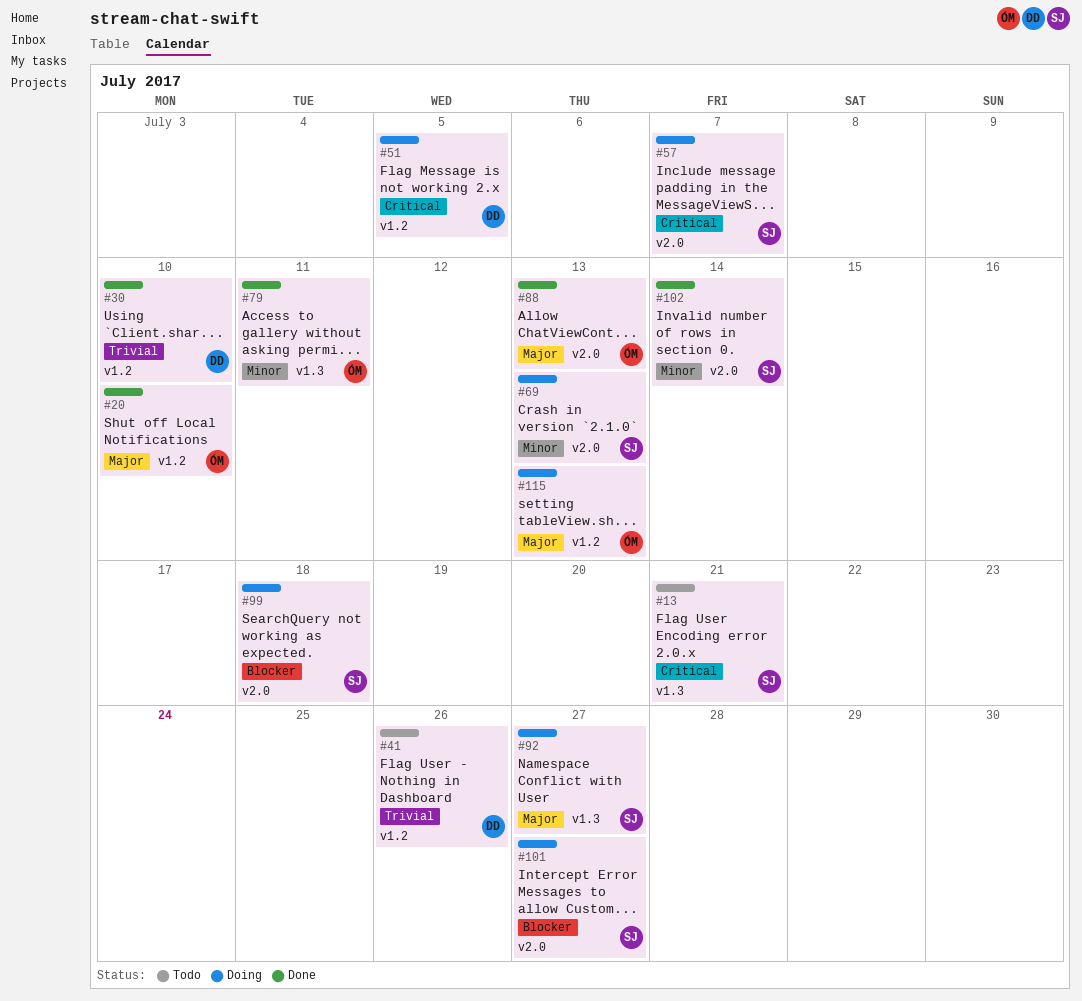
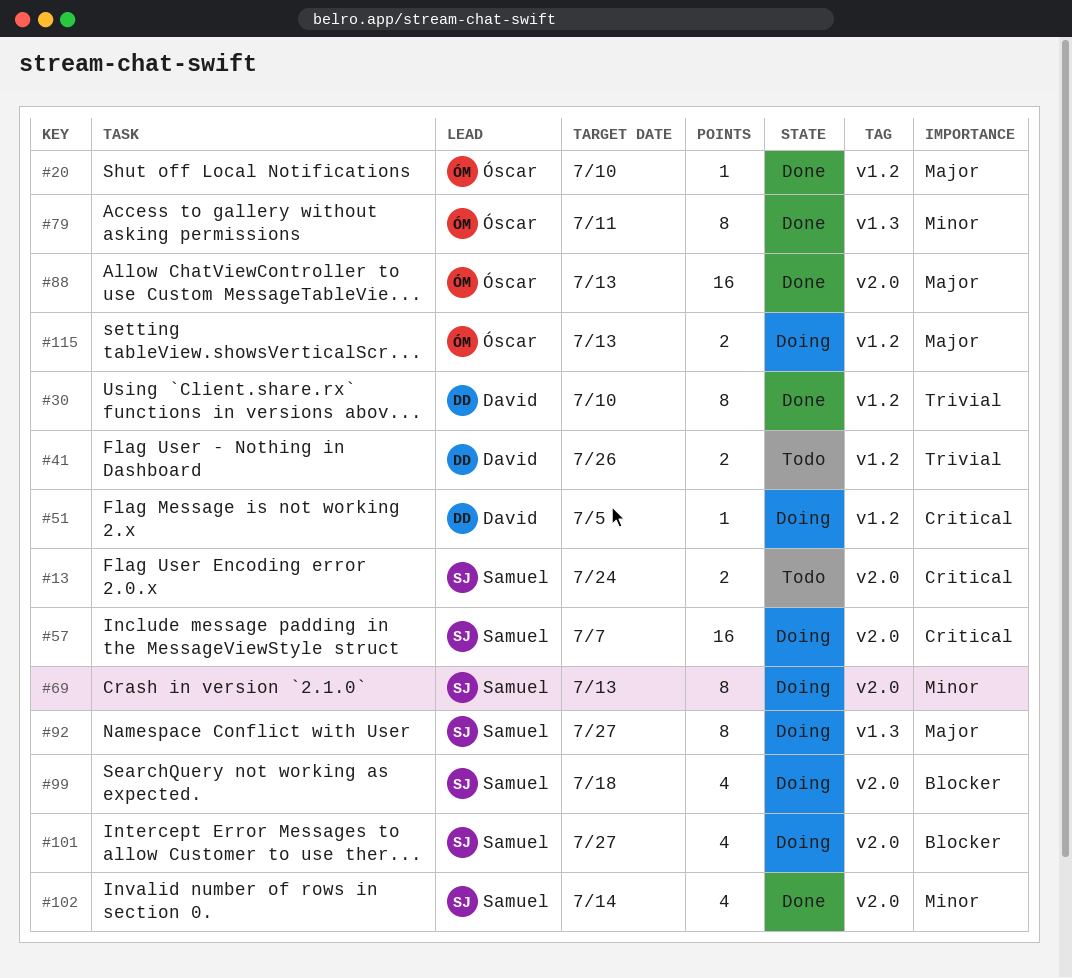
#13, label: v1.3 -> v2.0
#13, due: Jul 21 -> Jul 24

